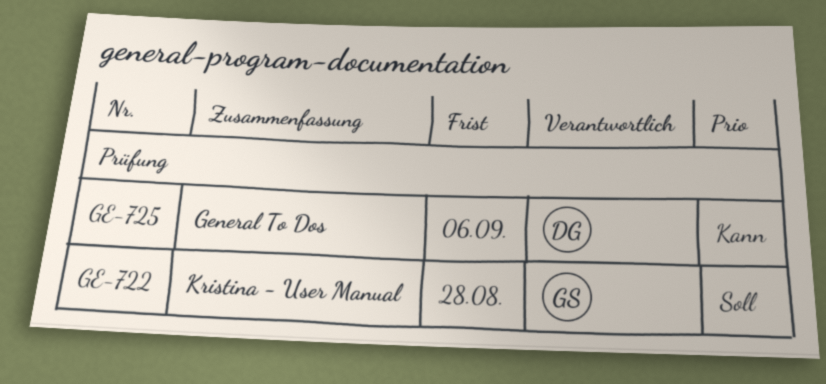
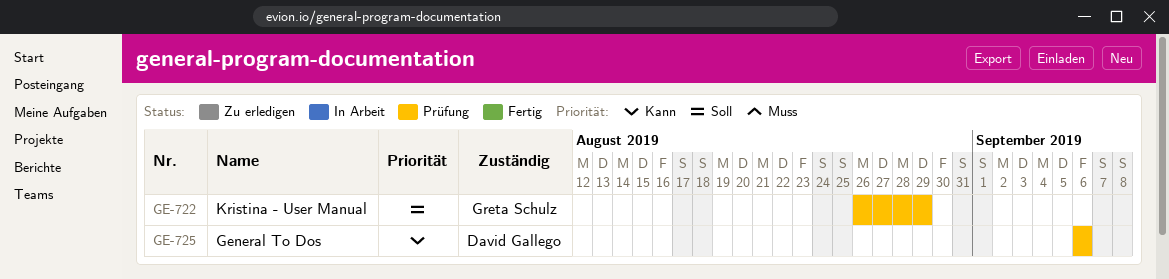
GE-722, due: Aug 28 -> Aug 29

